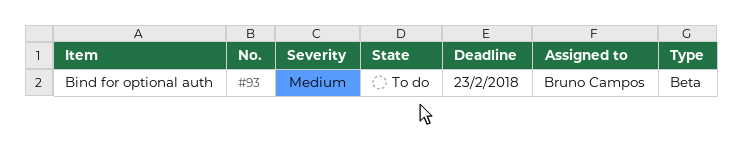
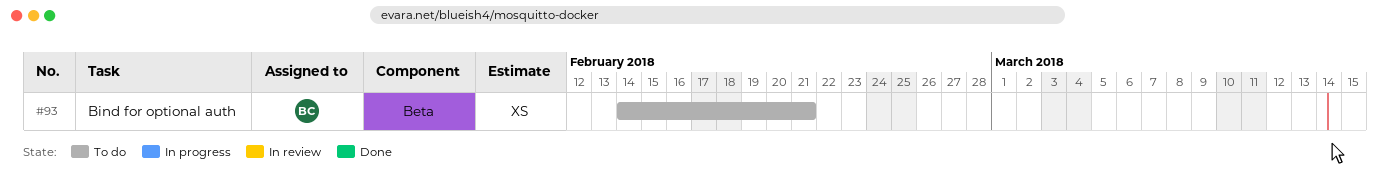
#93, due: Feb 23 -> Feb 21

